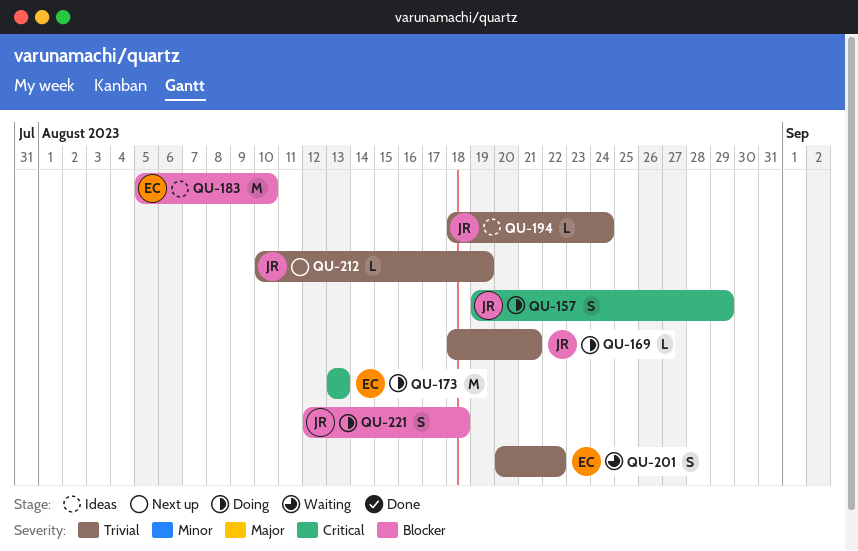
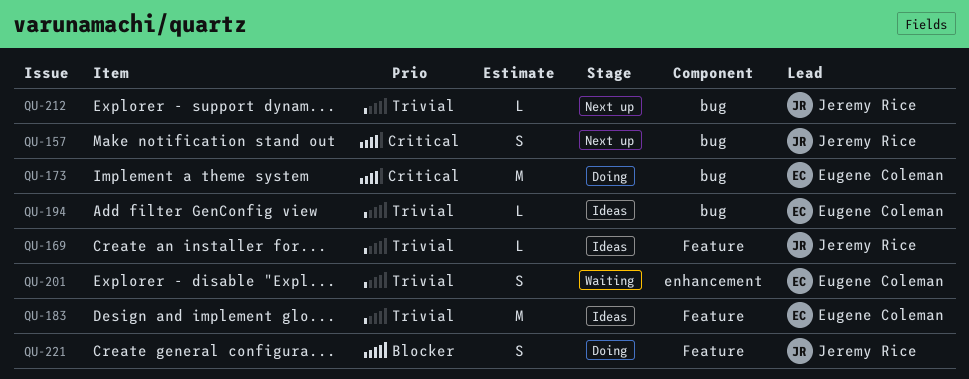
QU-157, status: Doing -> Next up
QU-169, status: Doing -> Ideas
QU-183, priority: Blocker -> Trivial
QU-194, owner: Jeremy Rice -> Eugene Coleman

